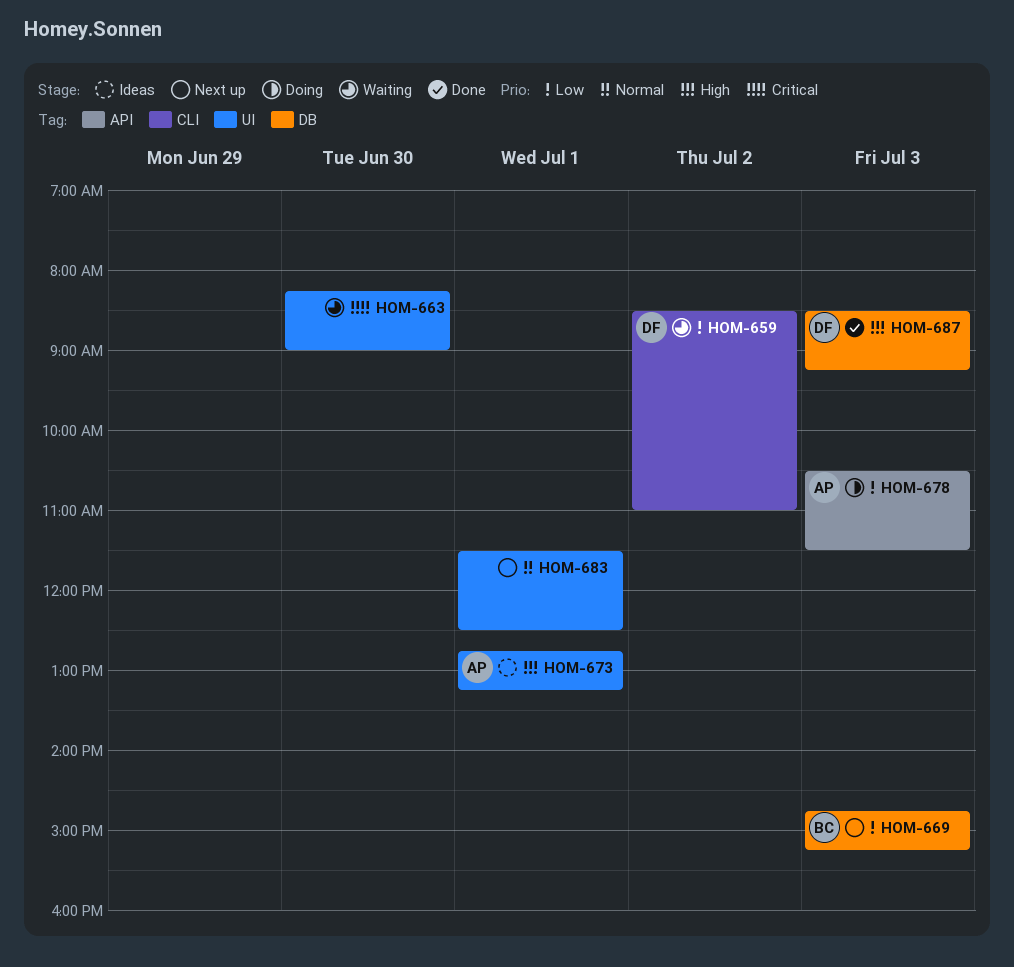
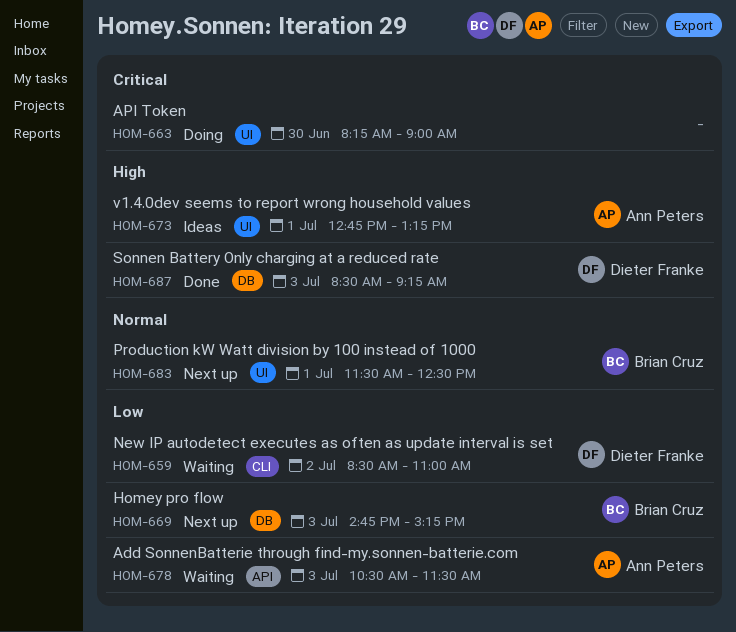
HOM-663, status: Waiting -> Doing
HOM-678, status: Doing -> Waiting
HOM-683, owner: none -> Brian Cruz

